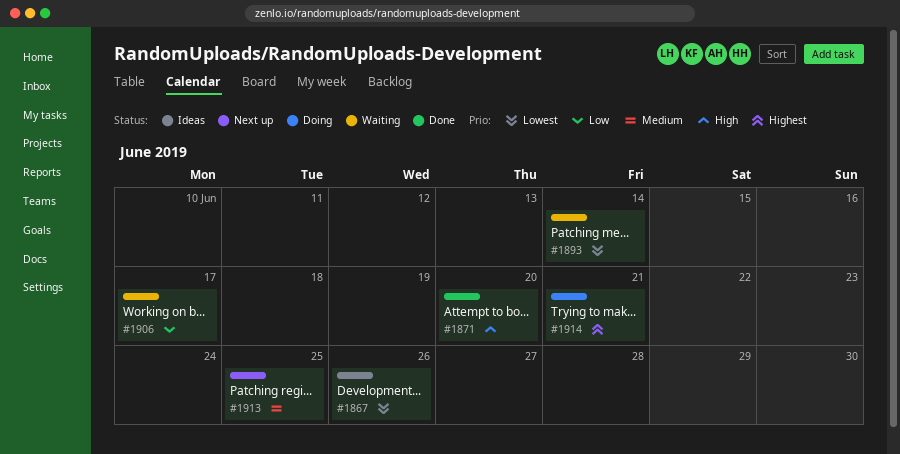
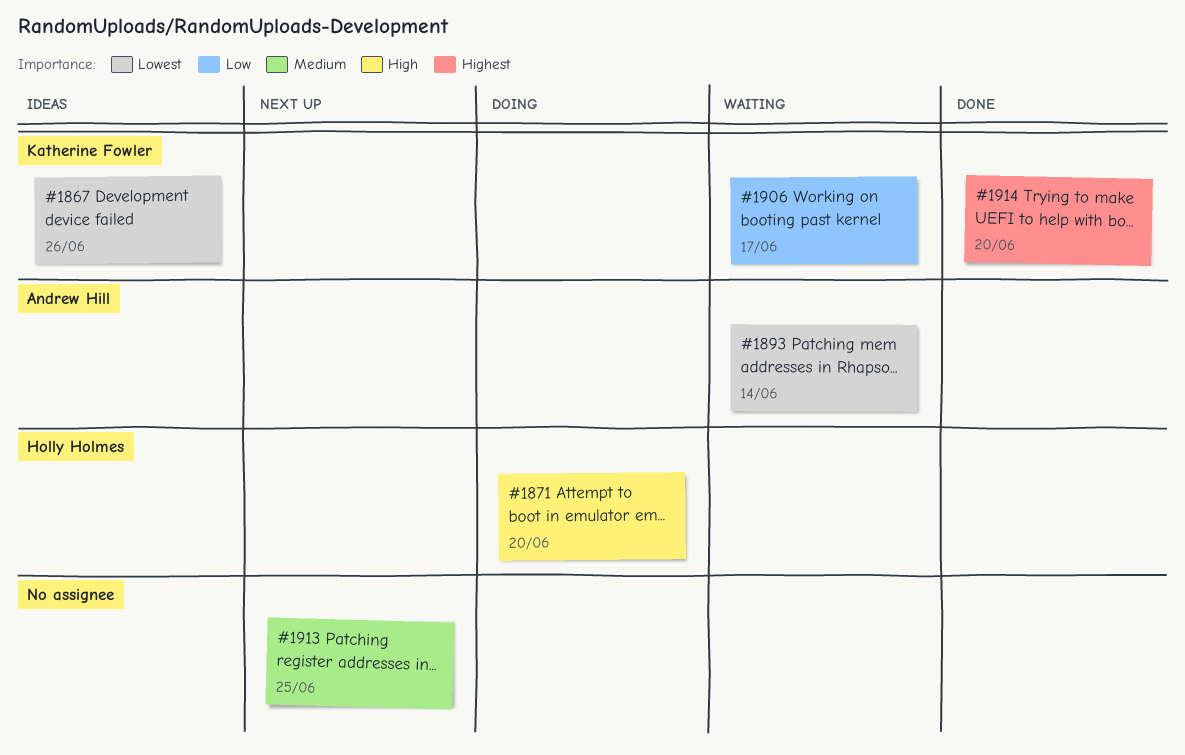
#1871, status: Done -> Doing
#1914, status: Doing -> Done
#1914, due: Jun 21 -> Jun 20

